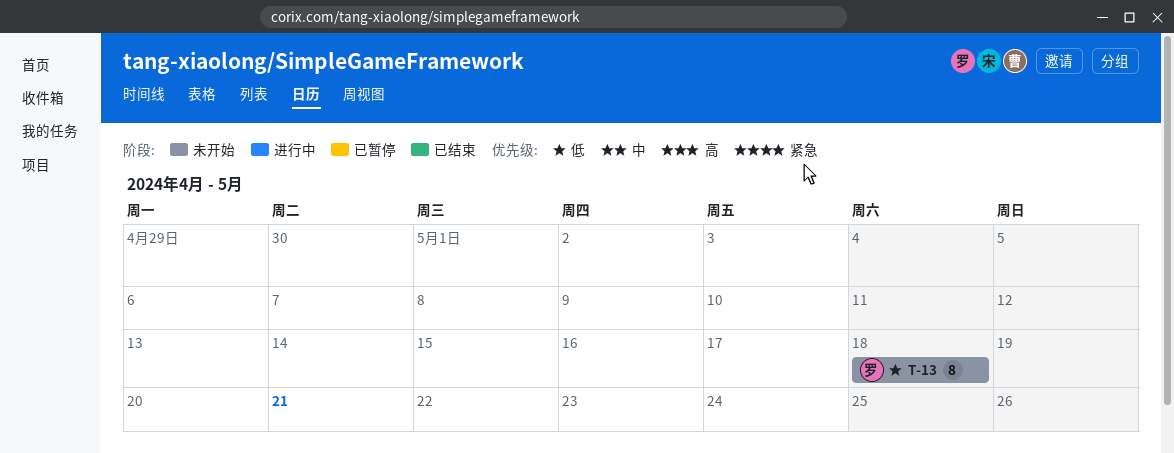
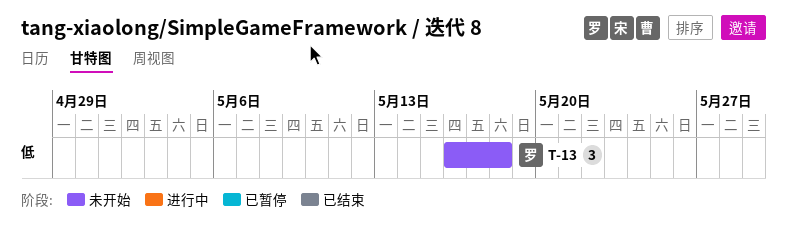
T-13, estimate: 8 -> 3
T-13, start: May 18 -> May 16

